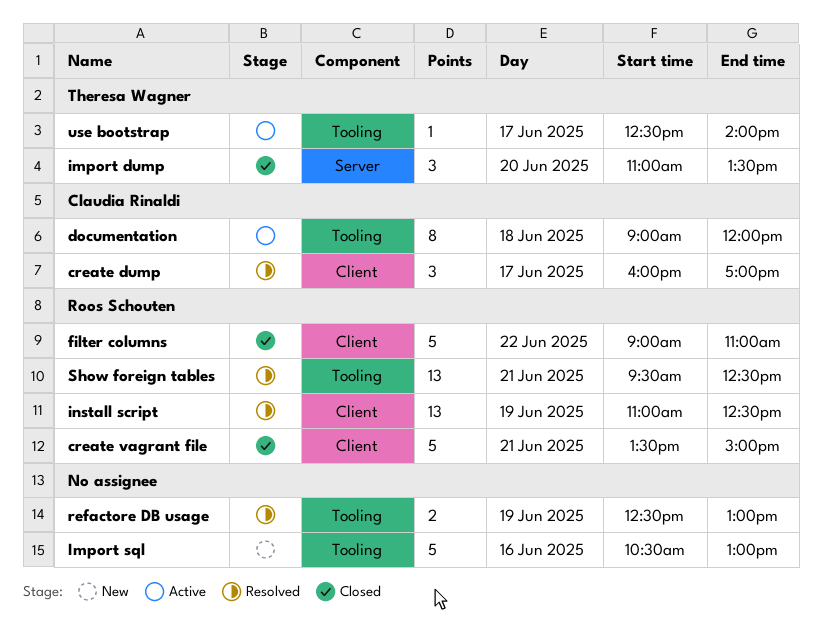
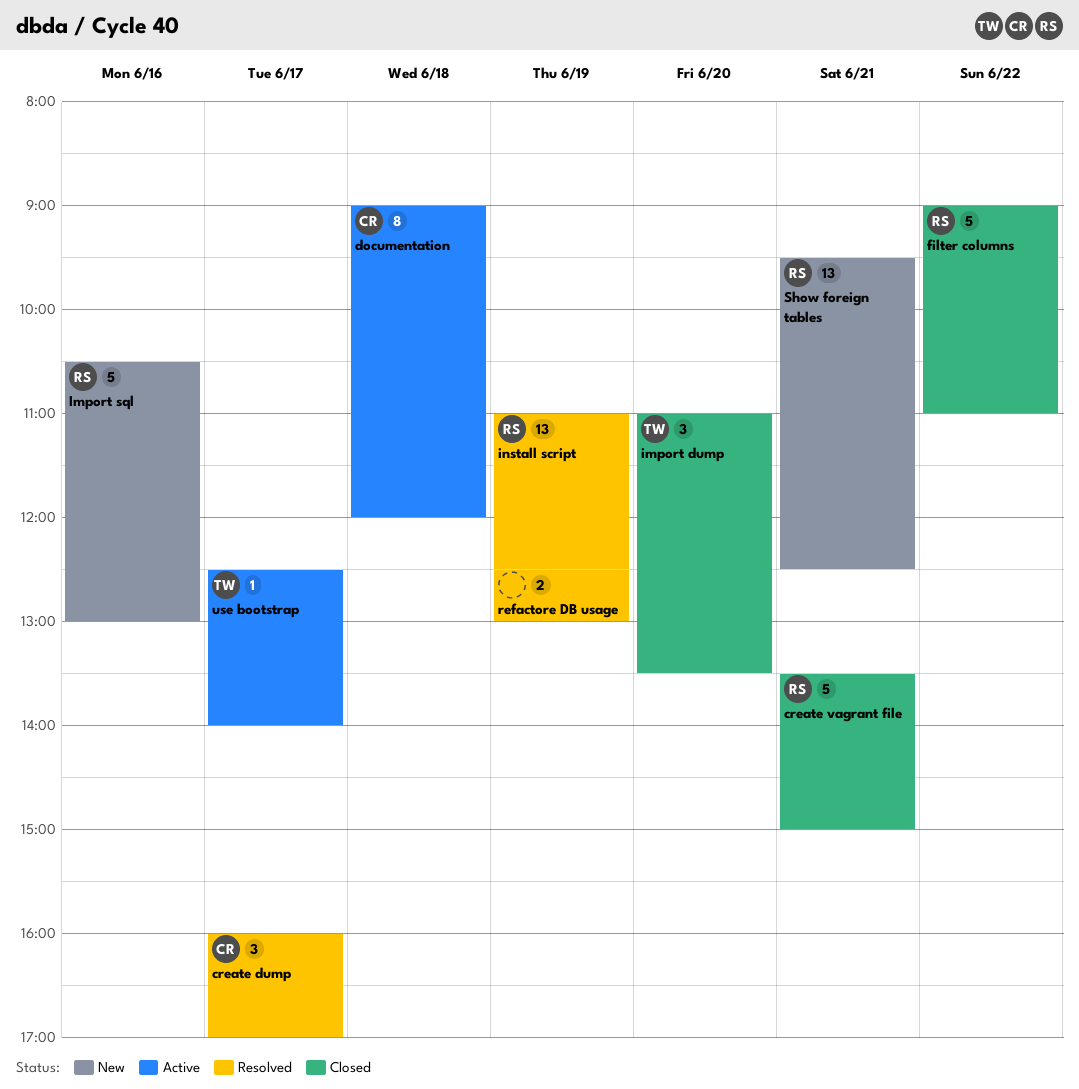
Import sql, owner: none -> Roos Schouten
Show foreign tables, status: Resolved -> New

